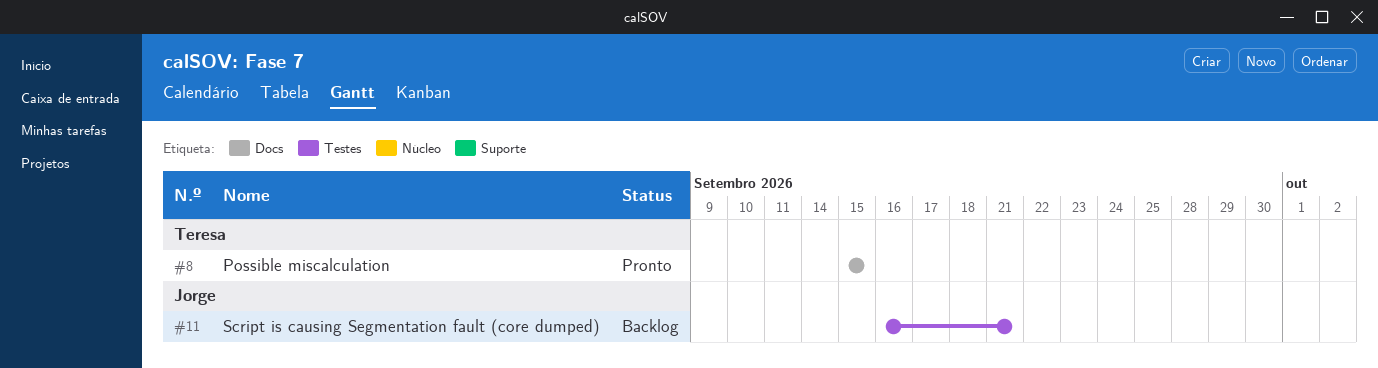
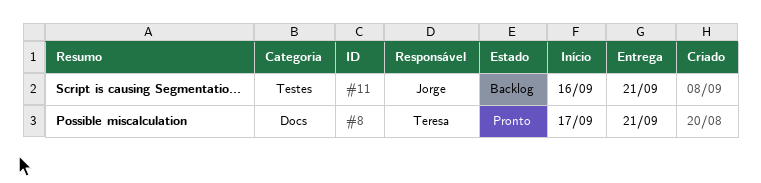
#8, start: Sep 15 -> Sep 17
#8, due: Sep 15 -> Sep 21

